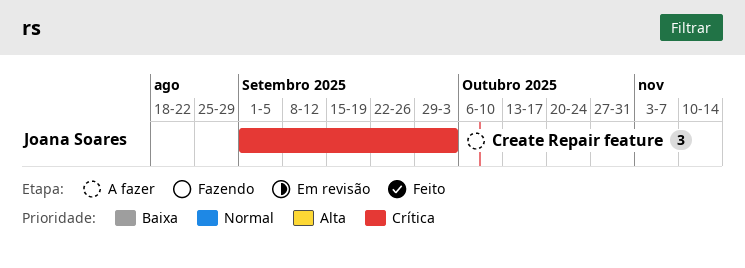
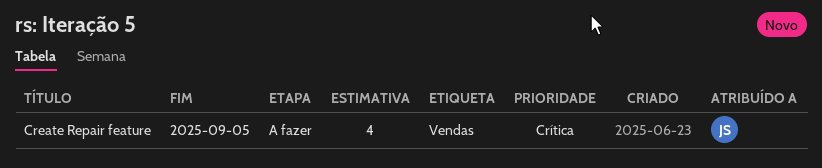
Create Repair feature, estimate: 3 -> 4
Create Repair feature, due: Oct 3 -> Sep 5

